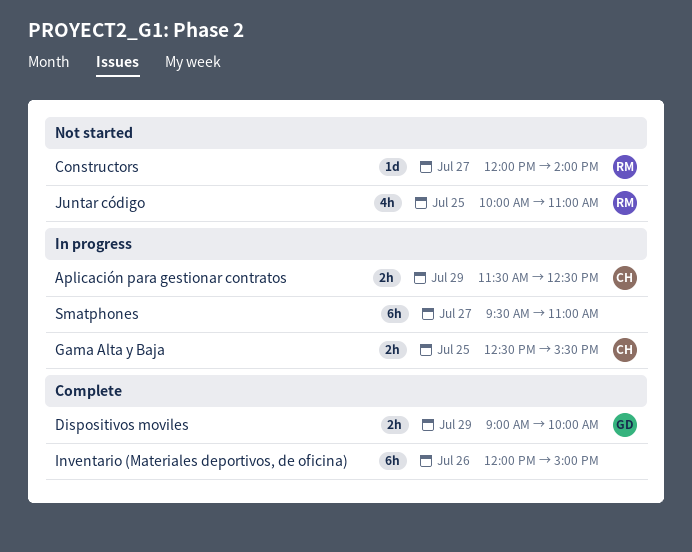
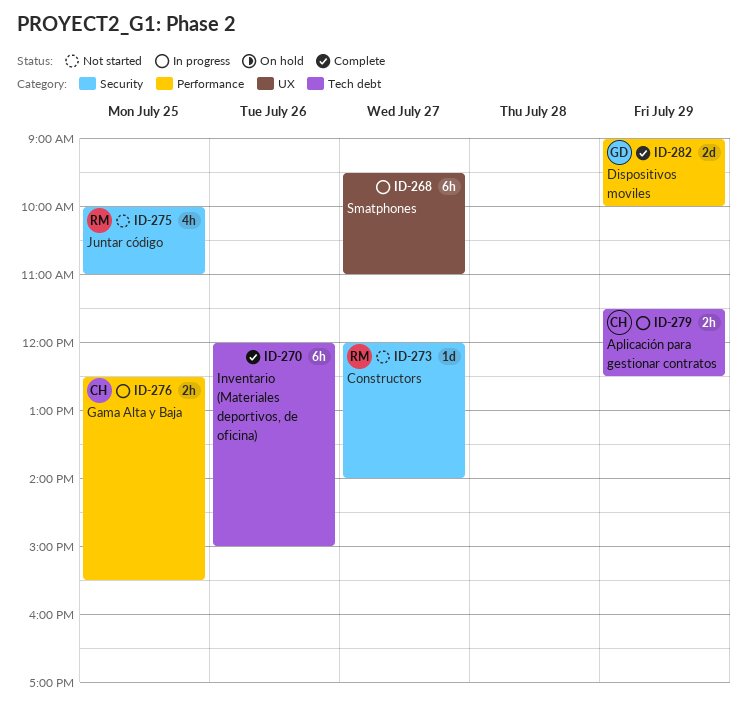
Dispositivos moviles, estimate: 2h -> 2d

